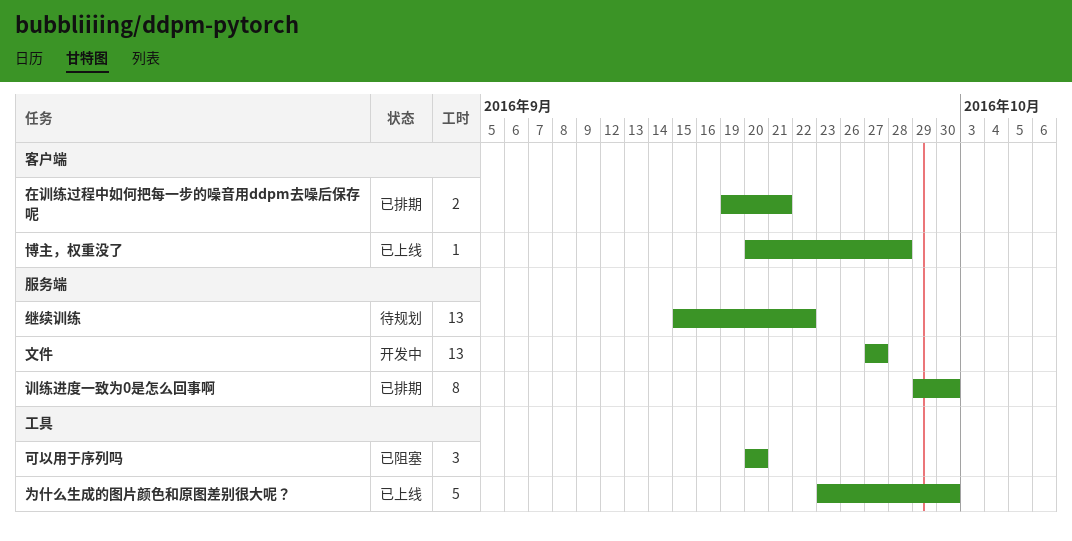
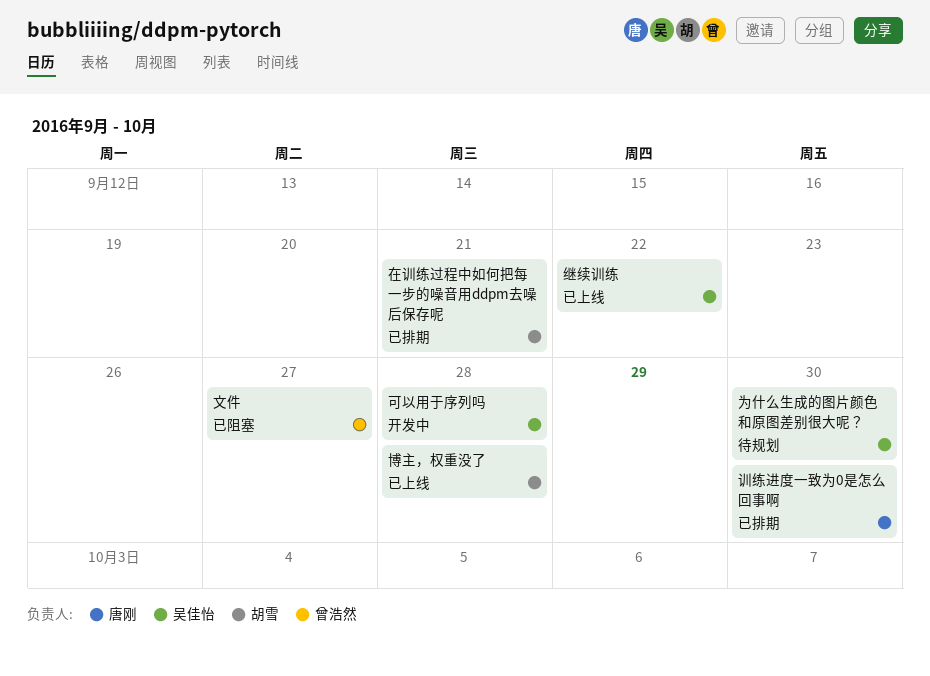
为什么生成的图片颜色和原图差别很大呢？, status: 已上线 -> 待规划
可以用于序列吗, status: 已阻塞 -> 开发中
可以用于序列吗, due: Sep 20 -> Sep 28
文件, status: 开发中 -> 已阻塞
继续训练, status: 待规划 -> 已上线

